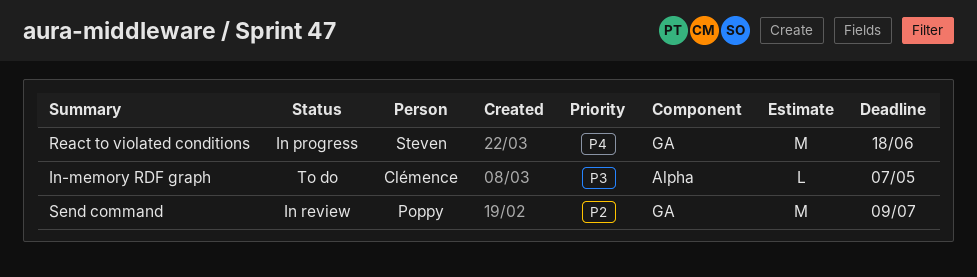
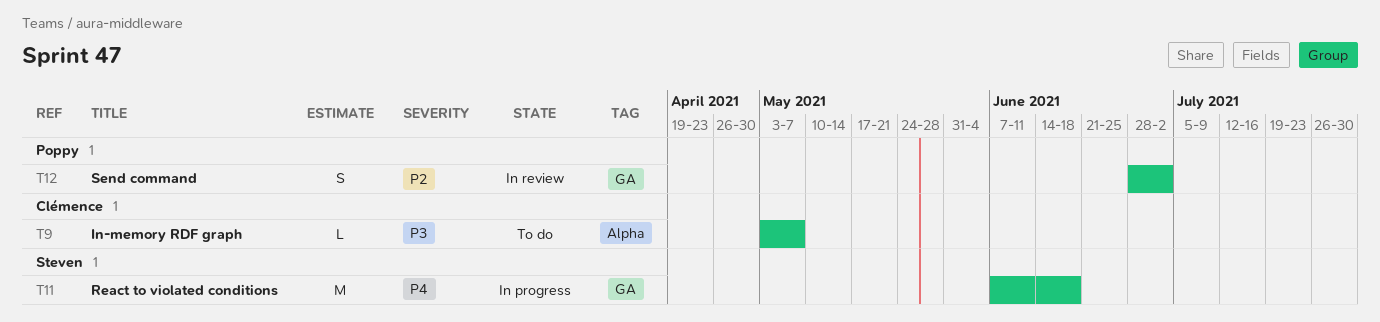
Send command, estimate: M -> S
Send command, due: Jul 9 -> Jul 2

